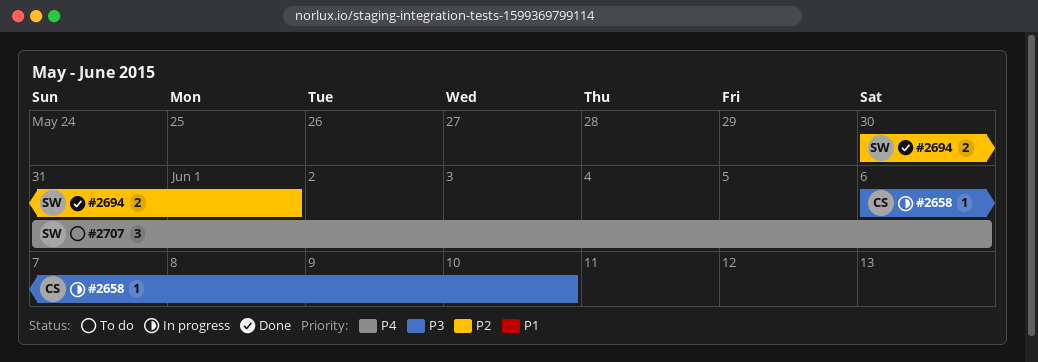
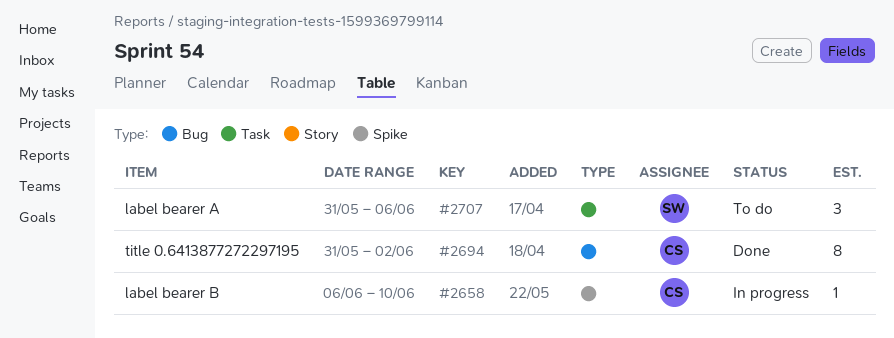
#2694, owner: SW -> CS
#2694, estimate: 2 -> 8
#2694, start: May 30 -> May 31
#2694, due: Jun 1 -> Jun 2

